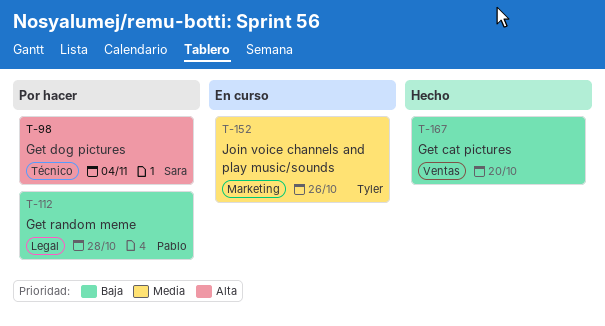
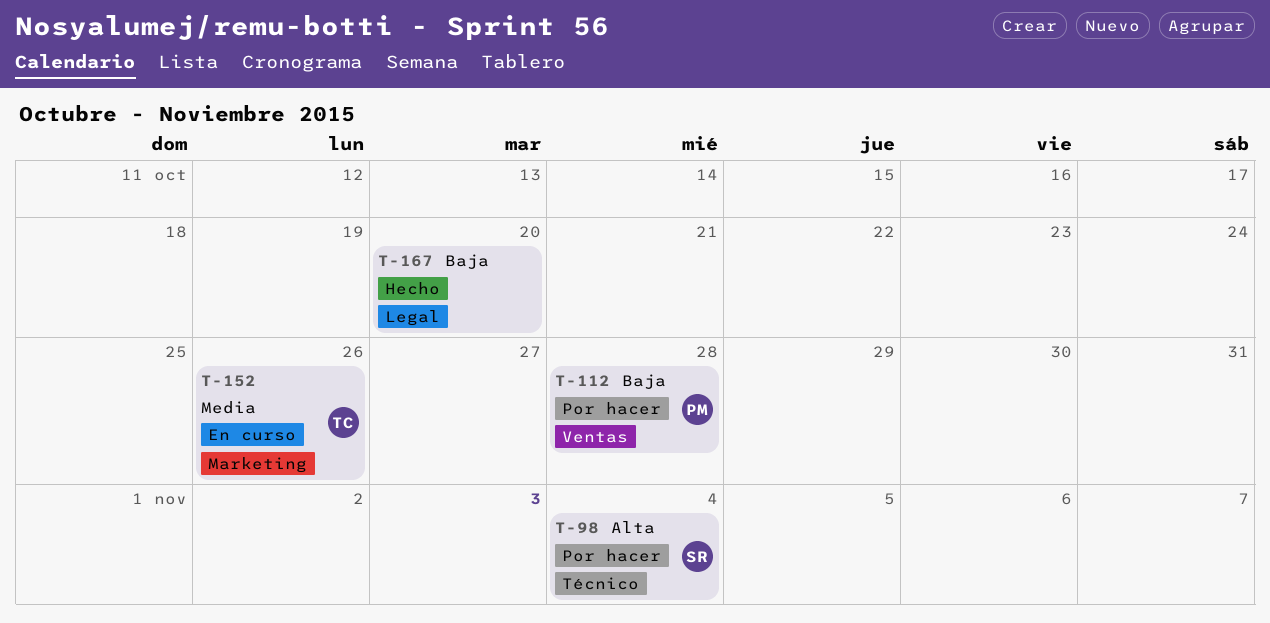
T-112, label: Legal -> Ventas
T-167, label: Ventas -> Legal

